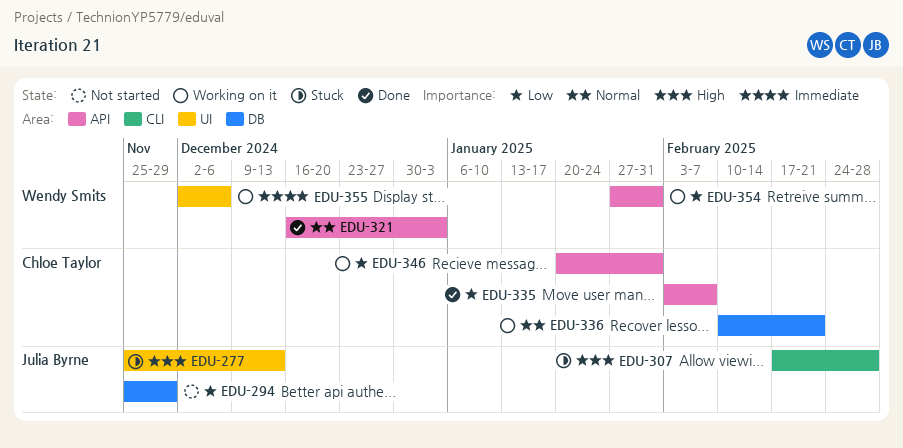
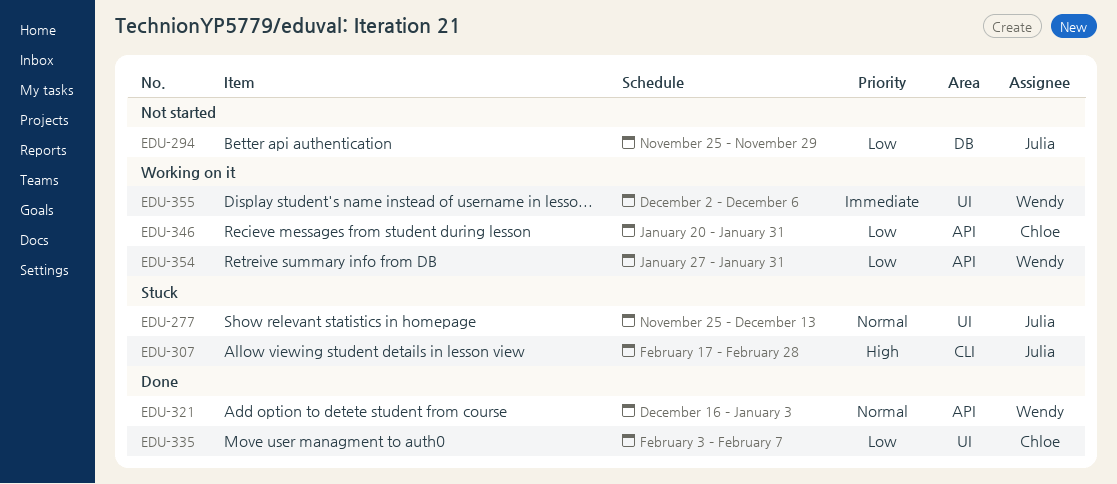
EDU-277, priority: High -> Normal
EDU-335, label: API -> UI
EDU-336: present -> none

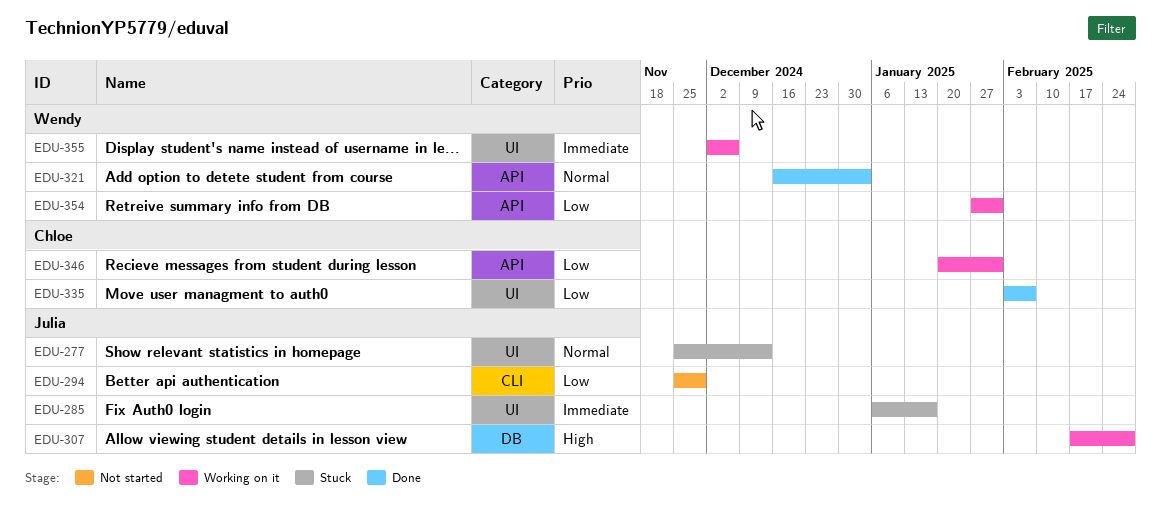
EDU-285: none -> present
EDU-294, label: DB -> CLI
EDU-307, status: Stuck -> Working on it
EDU-307, label: CLI -> DB

